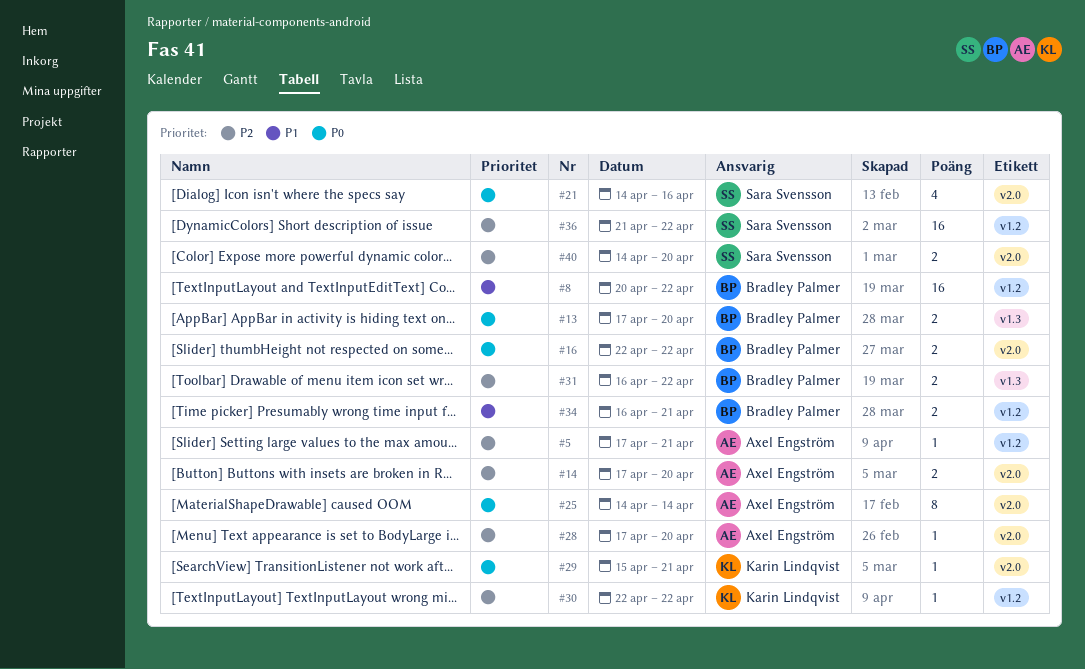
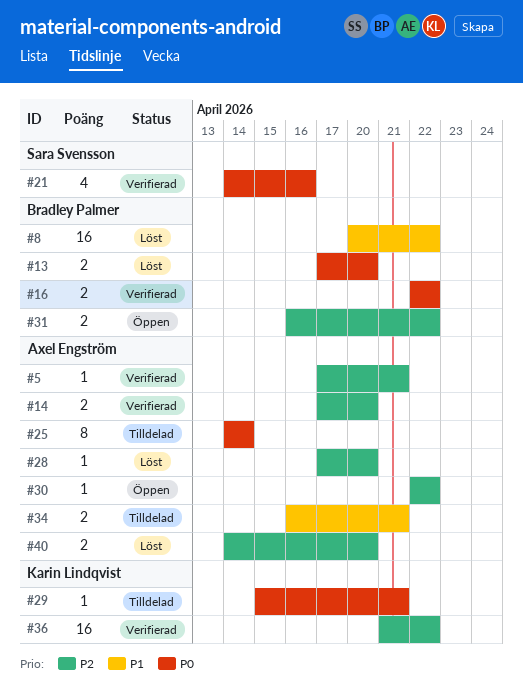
#30, owner: Karin Lindqvist -> Axel Engström
#34, owner: Bradley Palmer -> Axel Engström
#36, owner: Sara Svensson -> Karin Lindqvist
#40, owner: Sara Svensson -> Axel Engström

